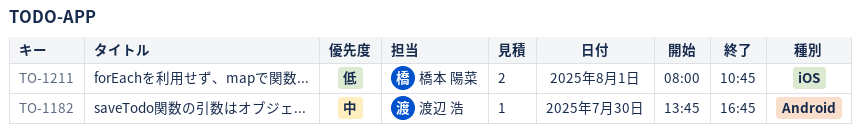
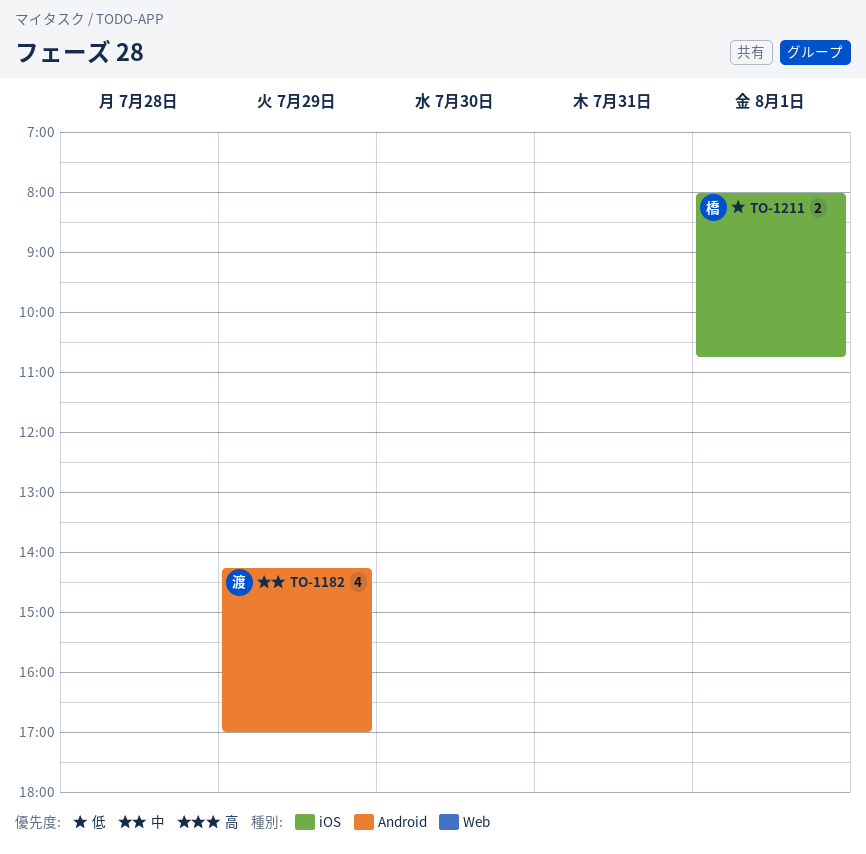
TO-1182, estimate: 1 -> 4
TO-1182, day: Jul 30 -> Jul 29
TO-1182, begins: 13:45 -> 14:15
TO-1182, ends: 16:45 -> 17:00

